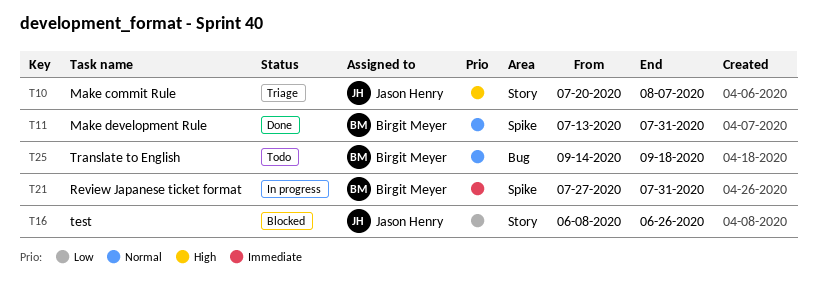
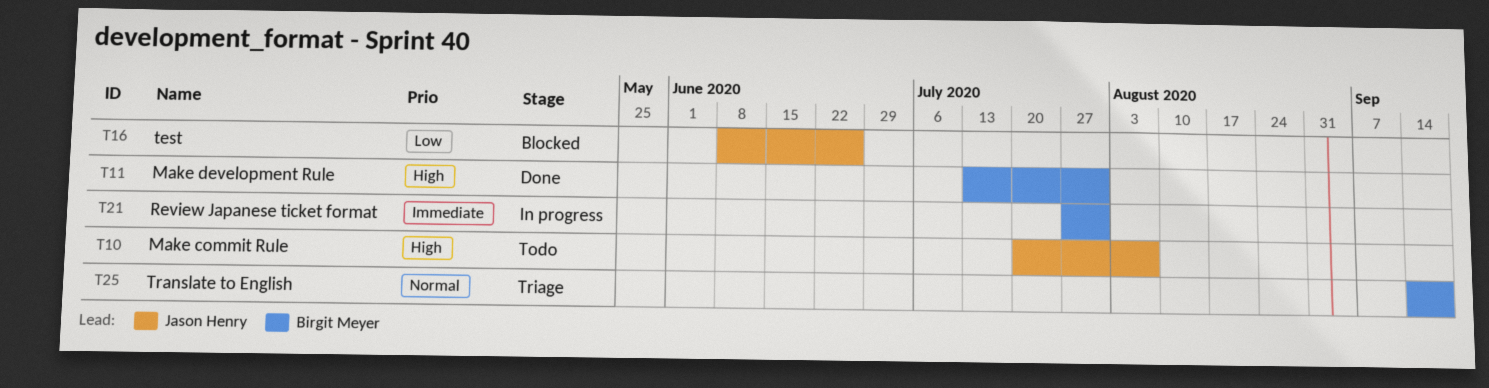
T10, status: Triage -> Todo
T11, priority: Normal -> High
T25, status: Todo -> Triage

